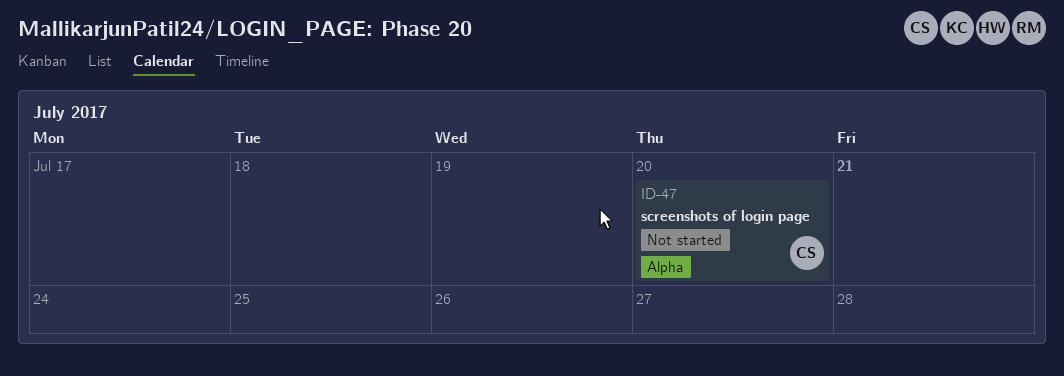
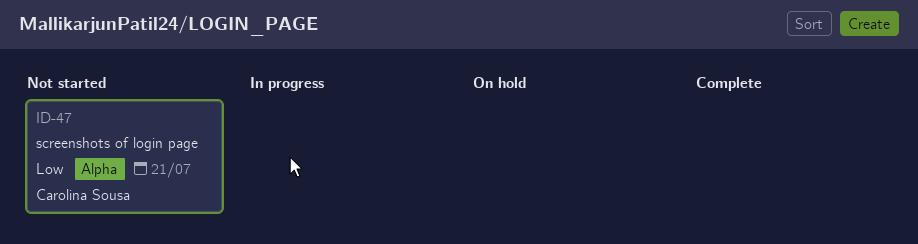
ID-47, due: Jul 20 -> Jul 21

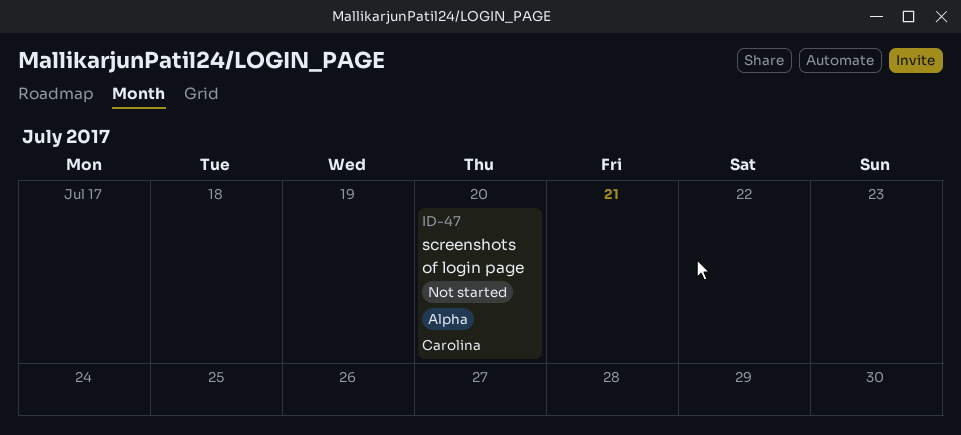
ID-47, due: Jul 21 -> Jul 20

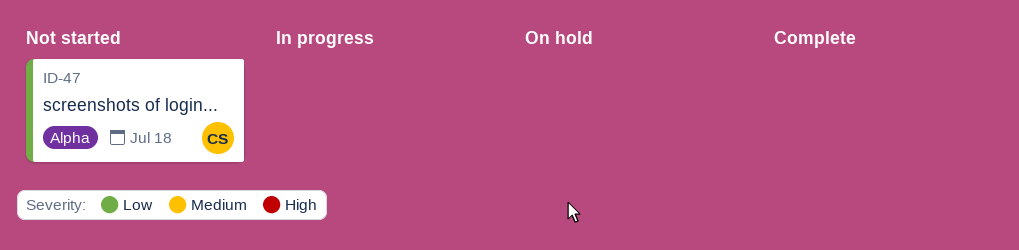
ID-47, due: Jul 20 -> Jul 18

